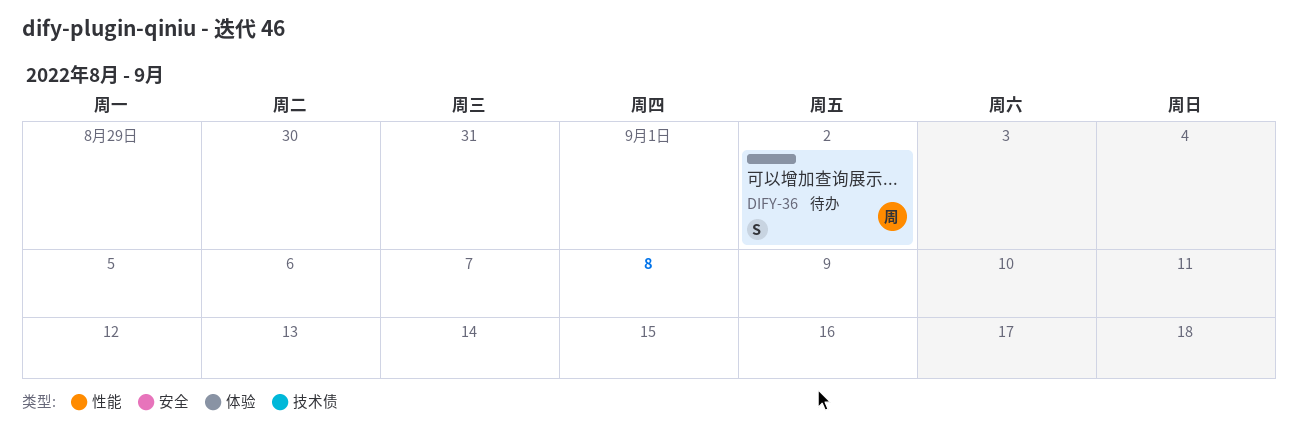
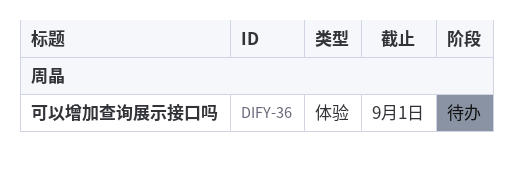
DIFY-36, due: Sep 2 -> Sep 1

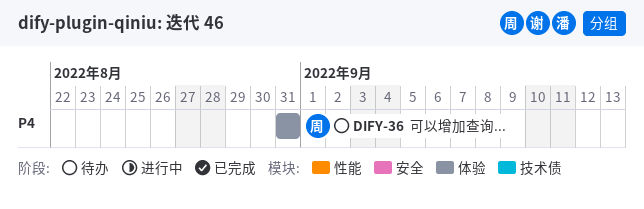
DIFY-36, due: Sep 1 -> Aug 31

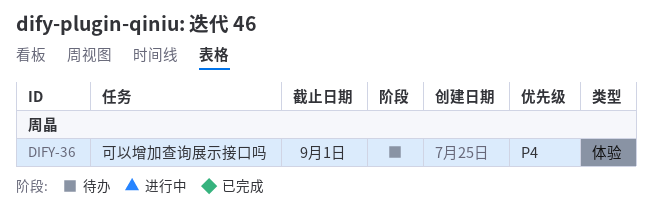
DIFY-36, due: Aug 31 -> Sep 1

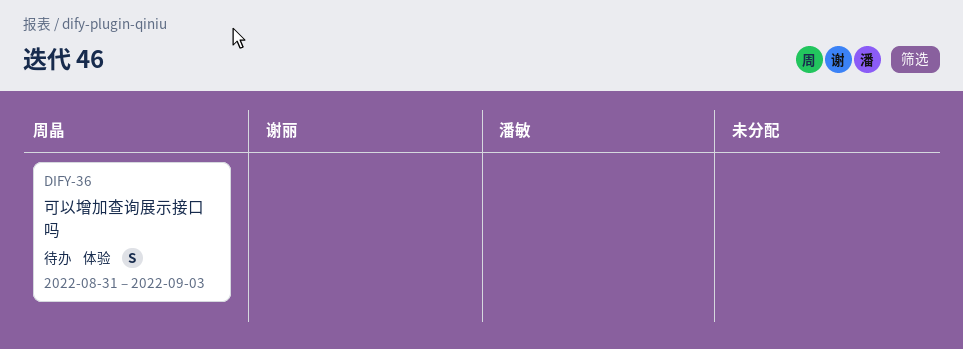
DIFY-36, due: Sep 1 -> Sep 3

